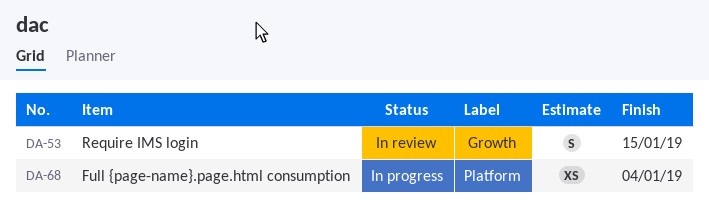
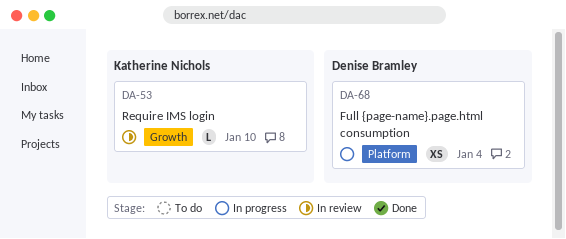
DA-53, estimate: S -> L
DA-53, due: Jan 15 -> Jan 10

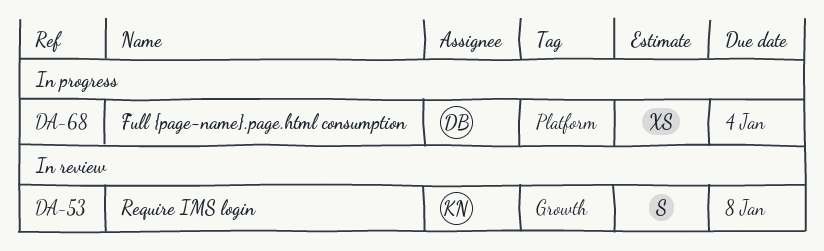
DA-53, estimate: L -> S
DA-53, due: Jan 10 -> Jan 8

